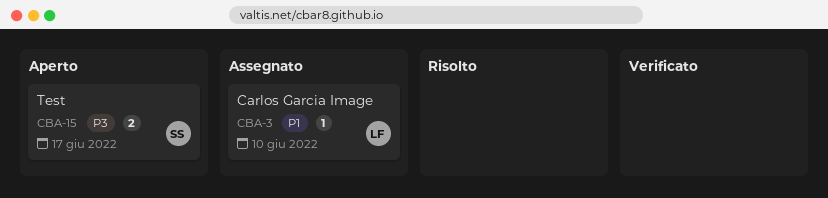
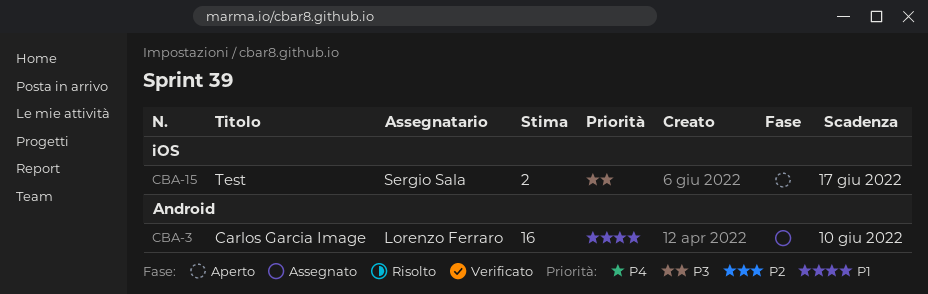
CBA-3, estimate: 1 -> 16

